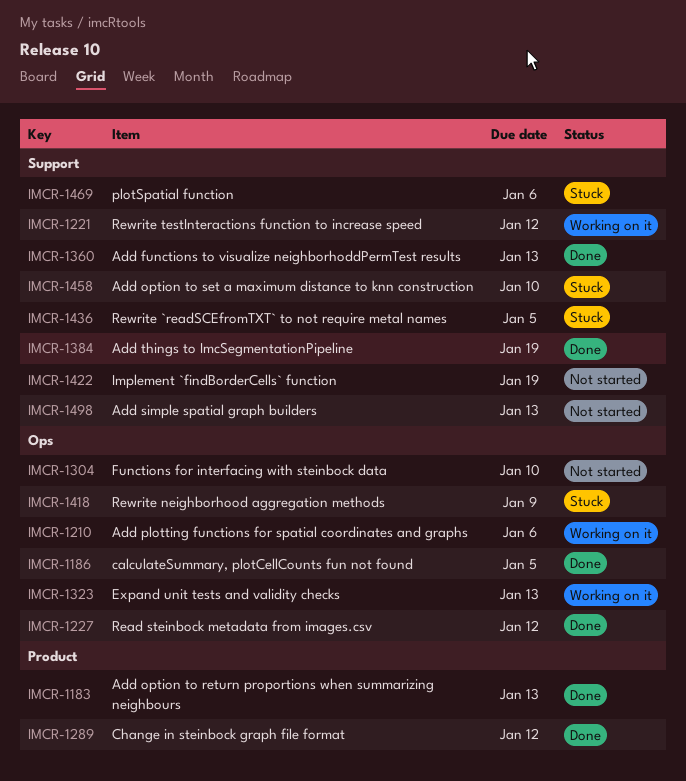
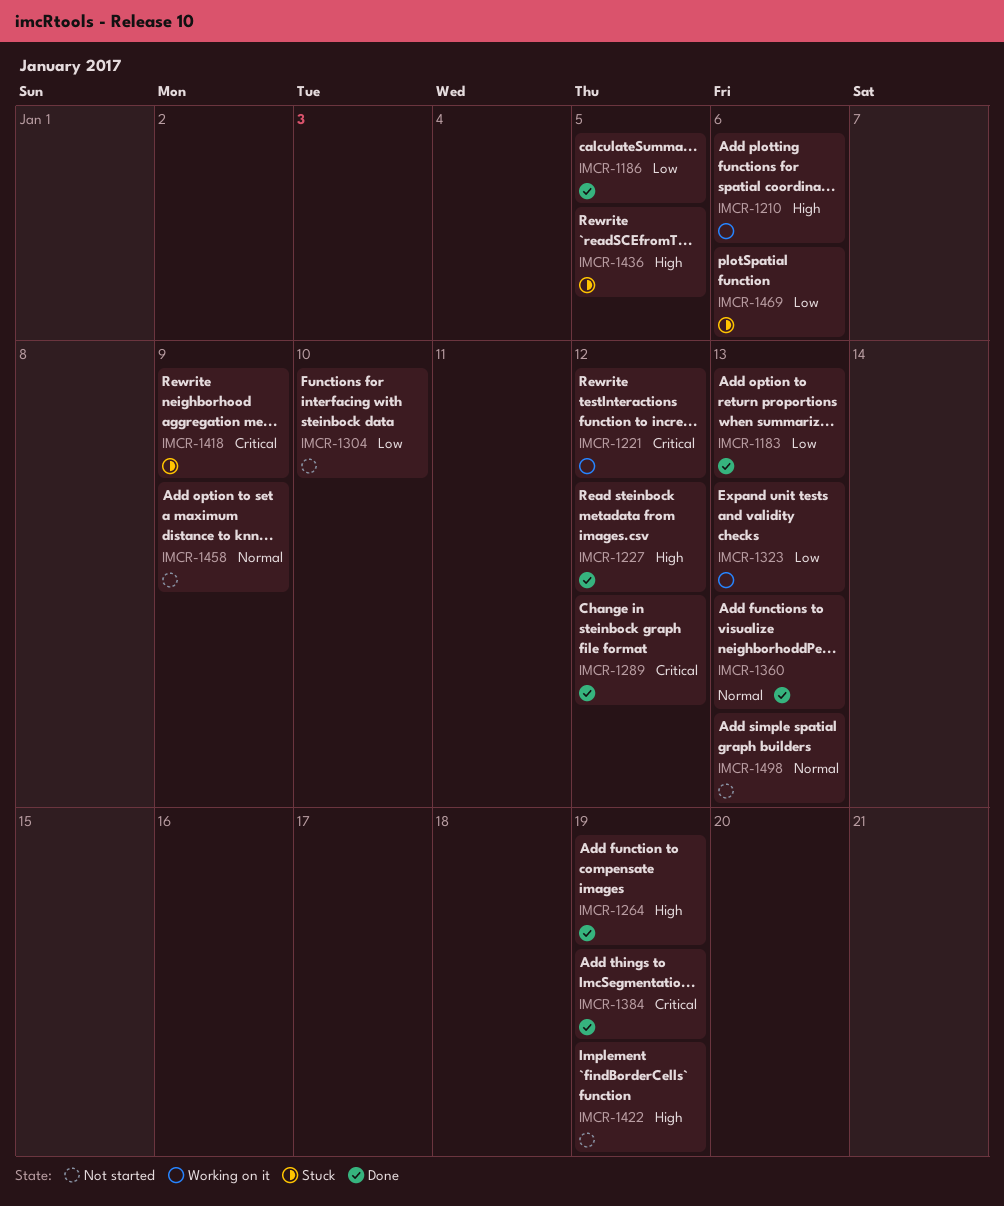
IMCR-1264: none -> present
IMCR-1458, status: Stuck -> Not started
IMCR-1458, due: Jan 10 -> Jan 9

